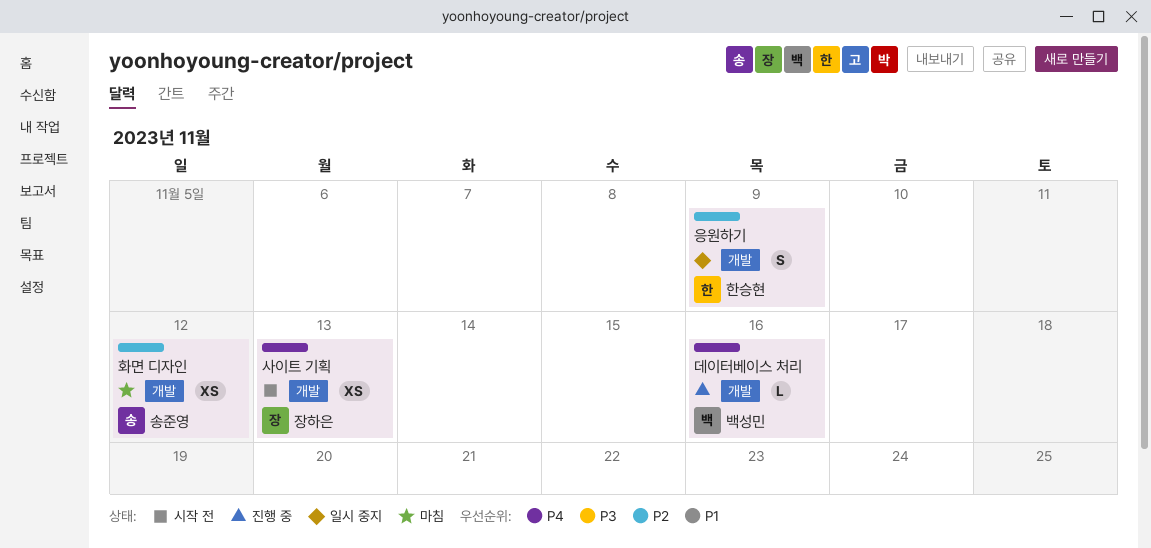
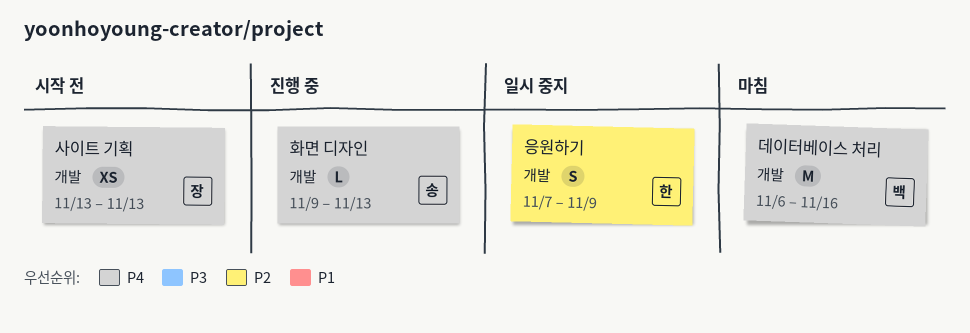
데이터베이스 처리, status: 진행 중 -> 마침
데이터베이스 처리, estimate: L -> M
화면 디자인, status: 마침 -> 진행 중
화면 디자인, priority: P2 -> P4
화면 디자인, estimate: XS -> L
화면 디자인, due: Nov 12 -> Nov 13

